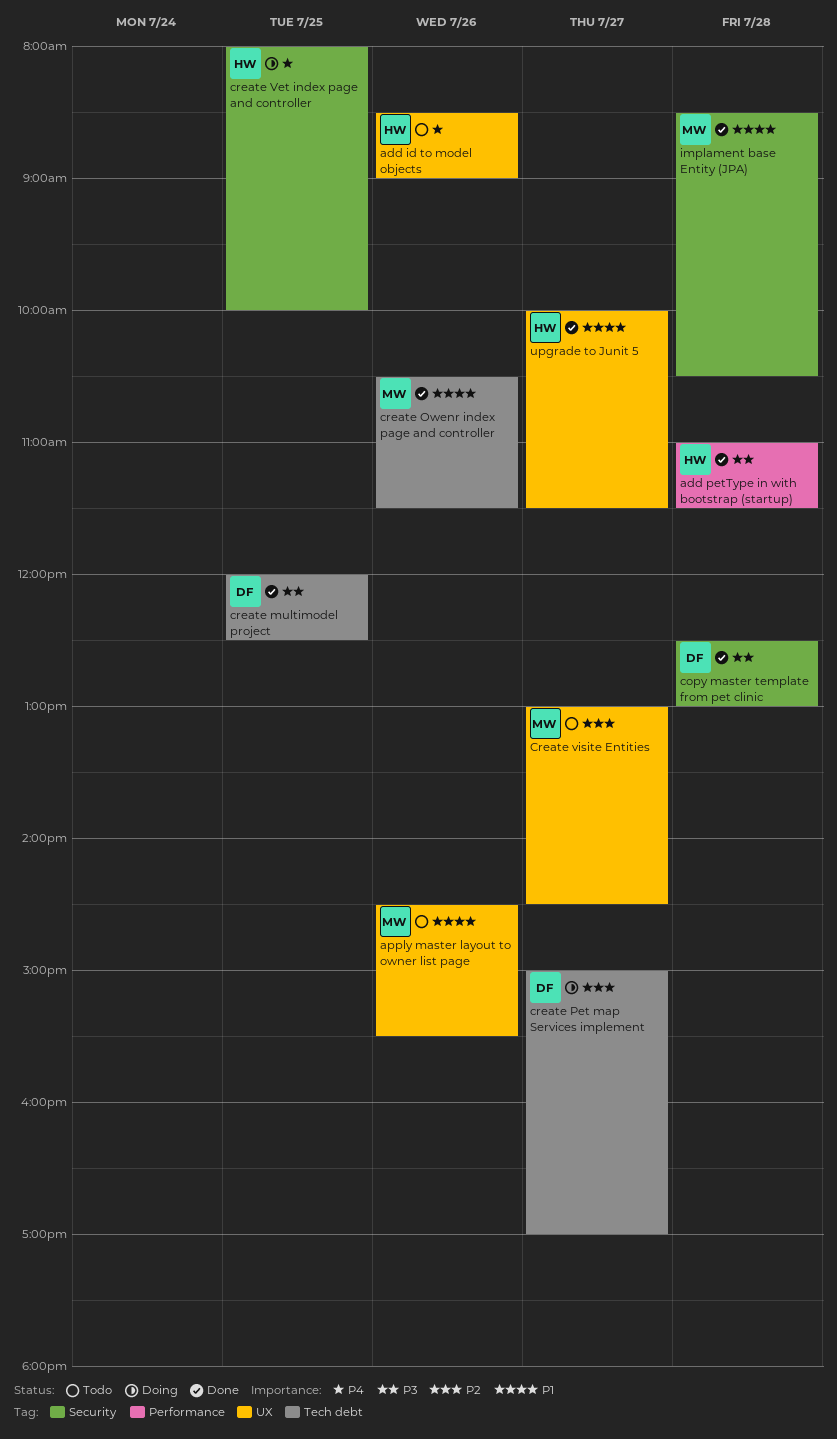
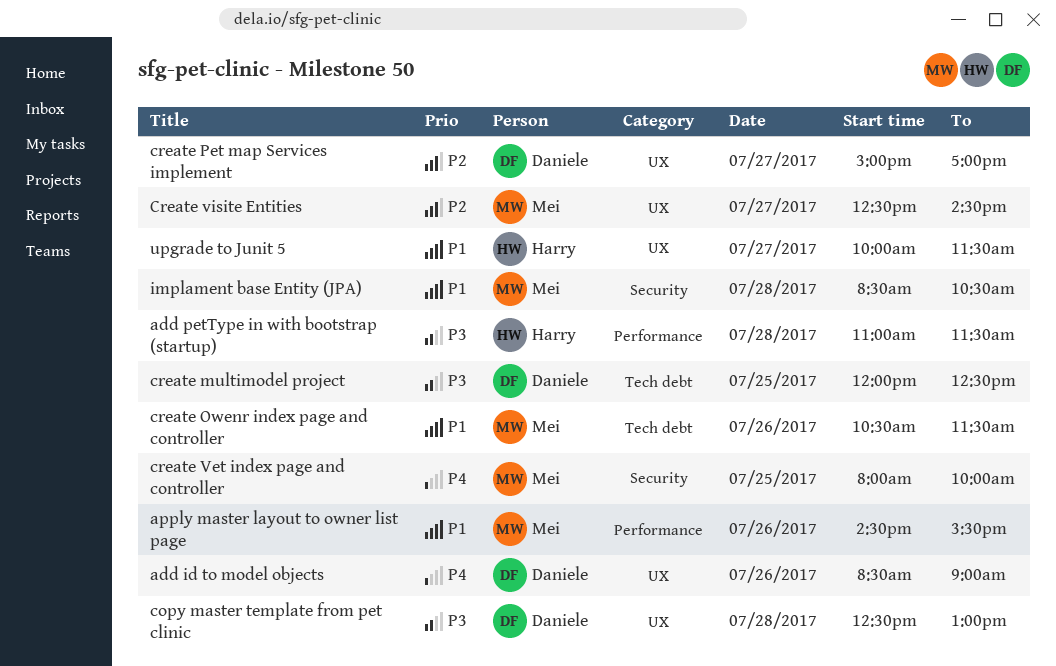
add id to model objects, owner: Harry -> Daniele
apply master layout to owner list page, label: UX -> Performance
copy master template from pet clinic, label: Security -> UX
create Pet map Services implement, label: Tech debt -> UX
create Vet index page and controller, owner: Harry -> Mei
Create visite Entities, begins: 13:00 -> 12:30

